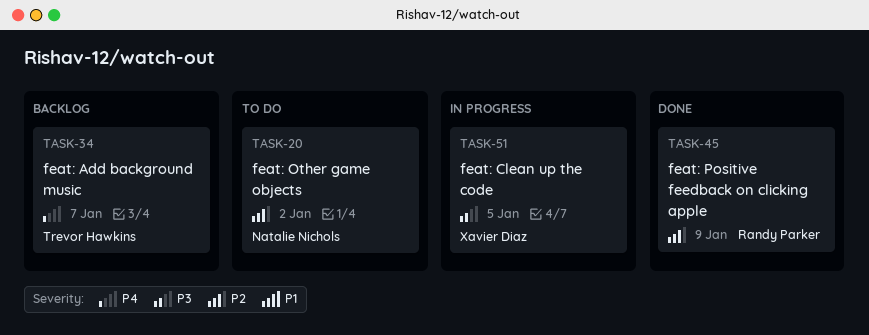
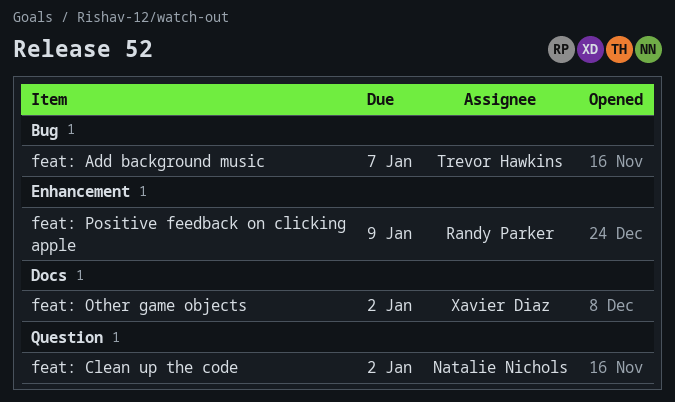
feat: Clean up the code, owner: Xavier Diaz -> Natalie Nichols
feat: Clean up the code, due: Jan 5 -> Jan 2
feat: Other game objects, owner: Natalie Nichols -> Xavier Diaz

